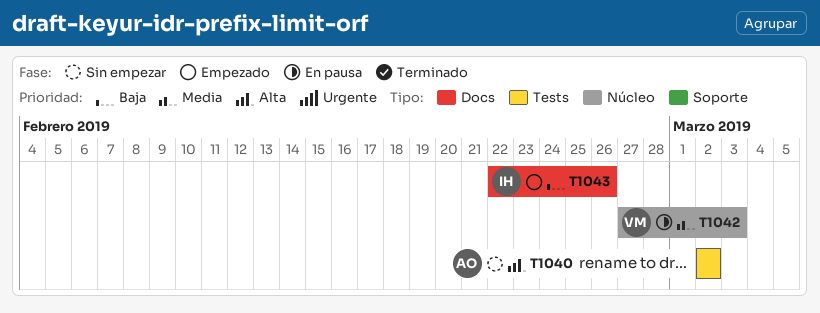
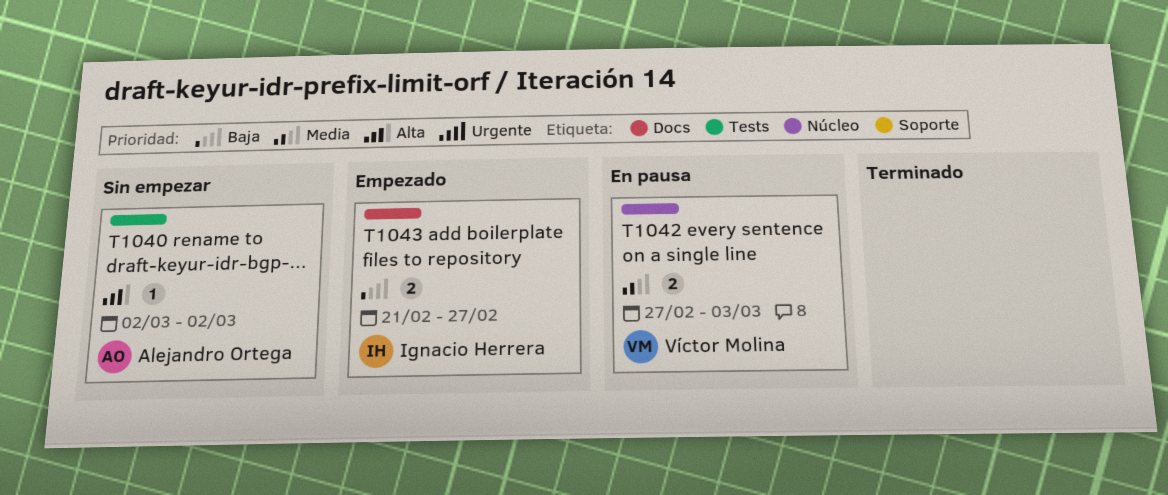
T1043, start: Feb 22 -> Feb 21
T1043, due: Feb 26 -> Feb 27

